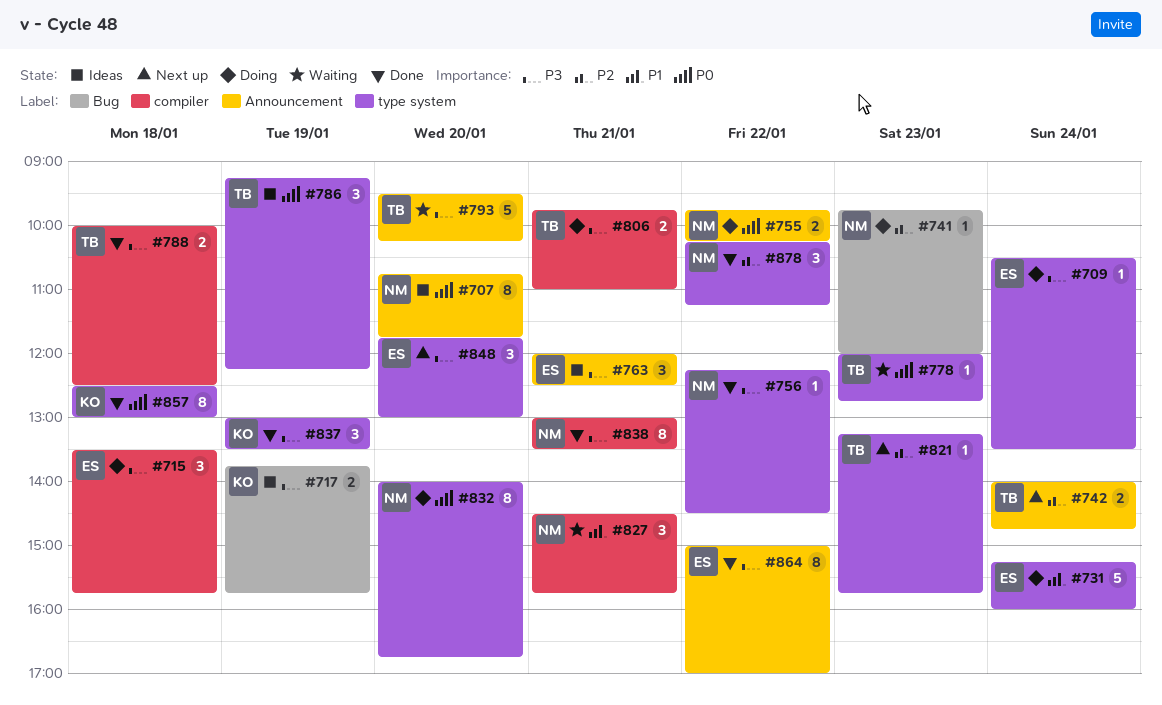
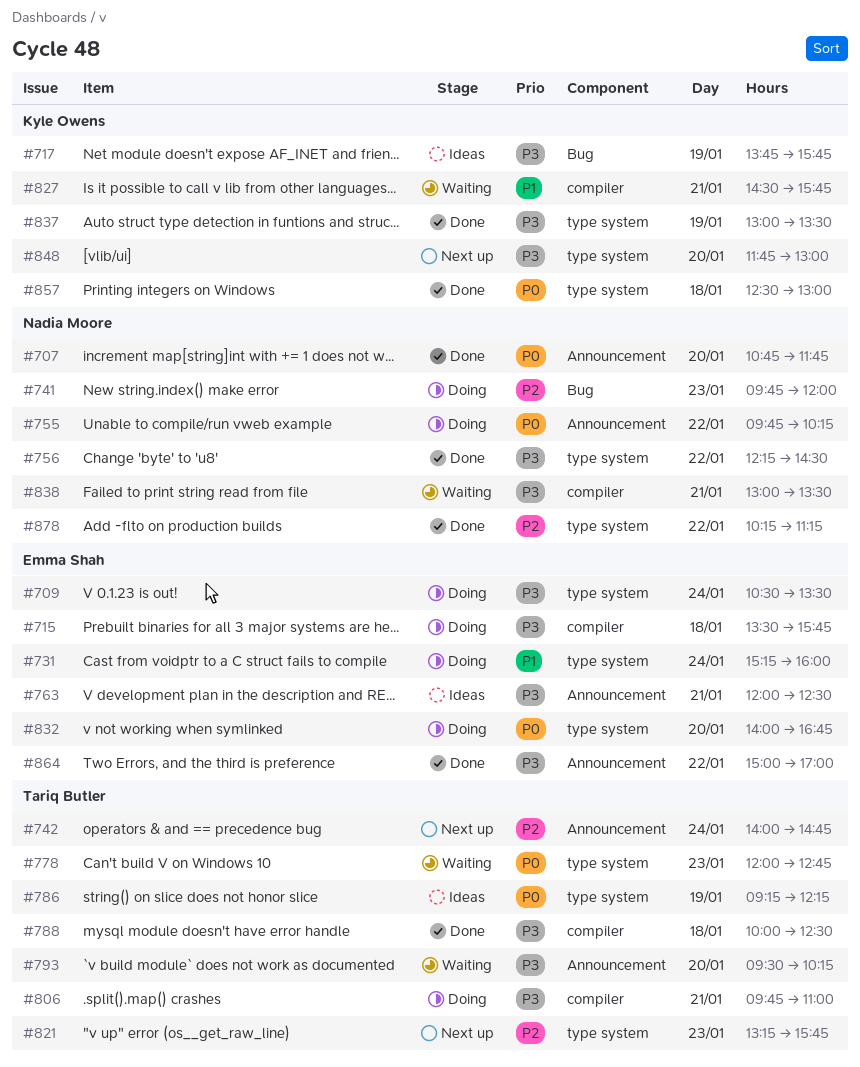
#707, status: Ideas -> Done
#827, owner: Nadia Moore -> Kyle Owens
#832, owner: Nadia Moore -> Emma Shah
#838, status: Done -> Waiting
#848, owner: Emma Shah -> Kyle Owens

